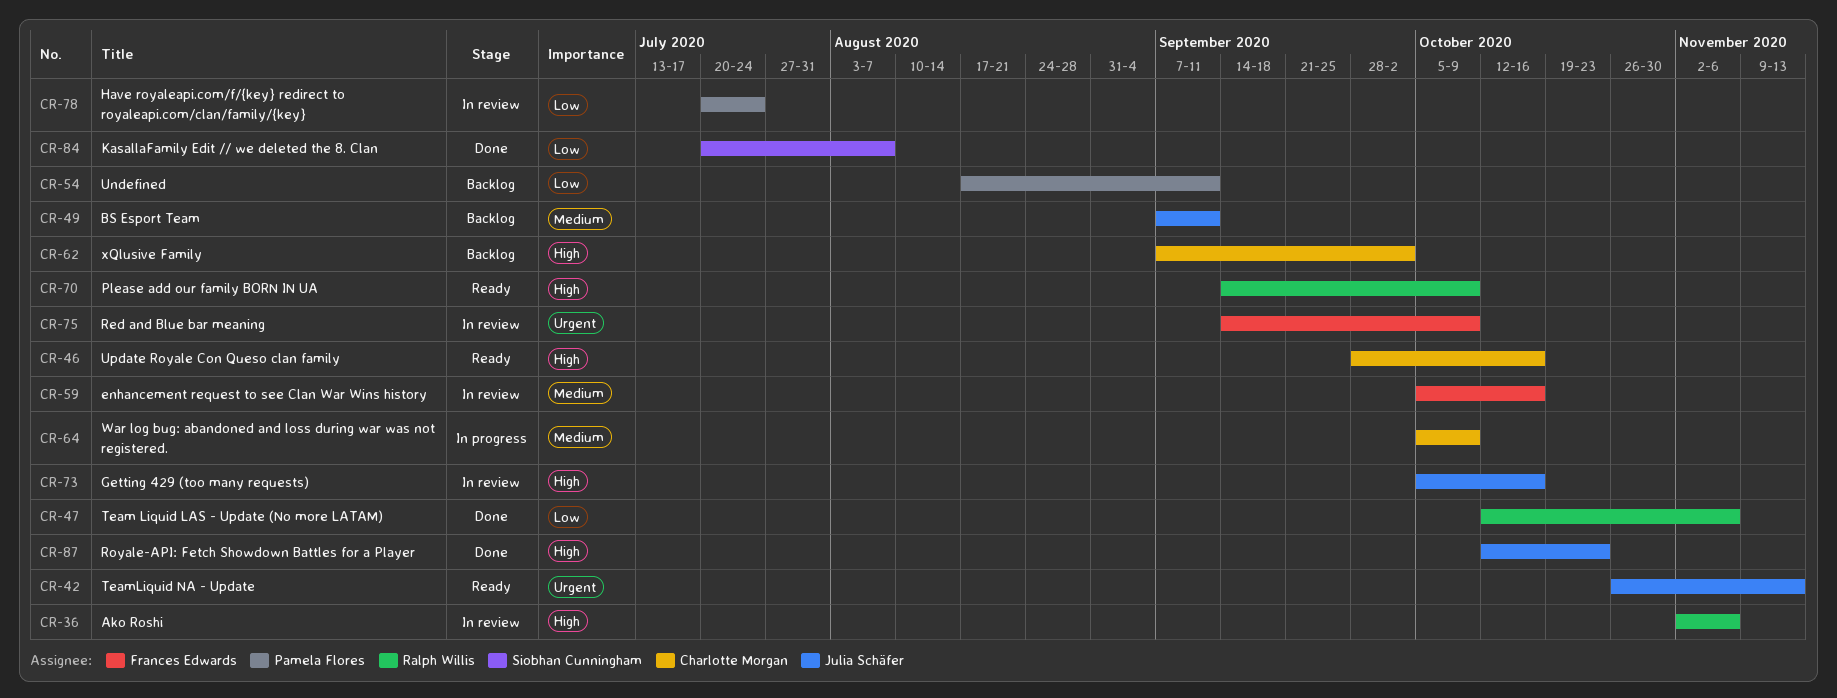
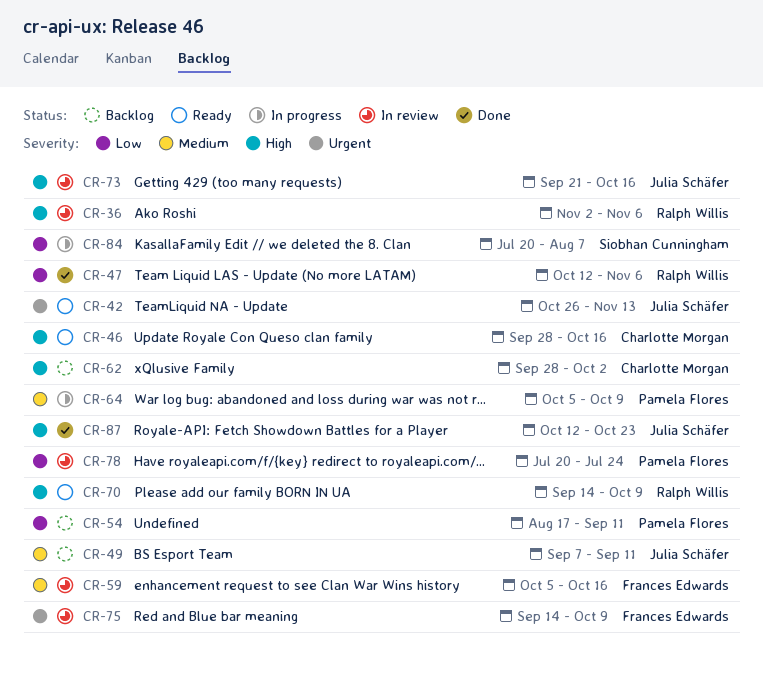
CR-62, start: Sep 7 -> Sep 28
CR-64, owner: Charlotte Morgan -> Pamela Flores
CR-73, start: Oct 5 -> Sep 21
CR-84, status: Done -> In progress

